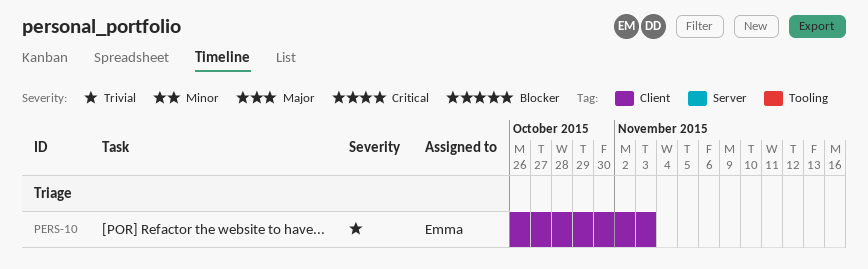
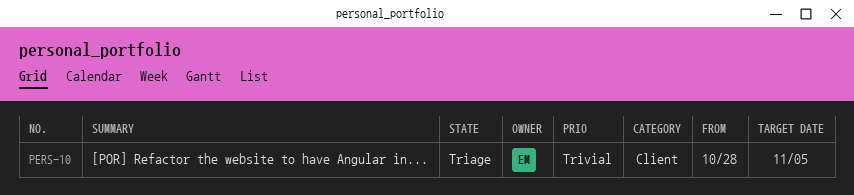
PERS-10, start: Oct 26 -> Oct 28
PERS-10, due: Nov 3 -> Nov 5

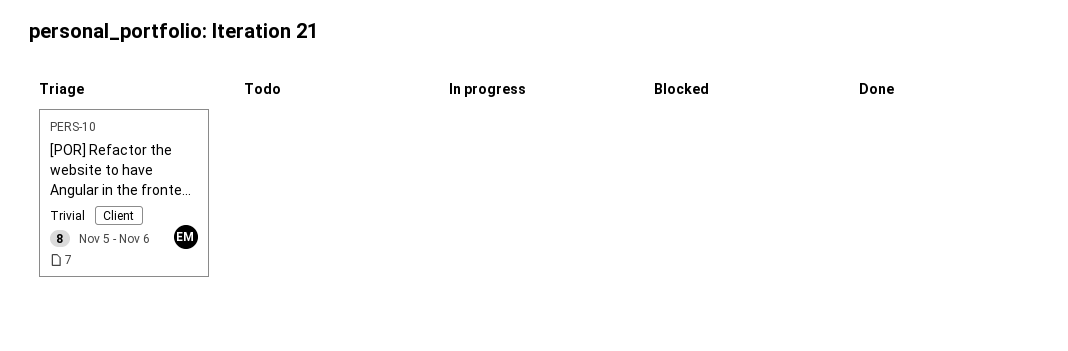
PERS-10, start: Oct 28 -> Nov 5
PERS-10, due: Nov 5 -> Nov 6

